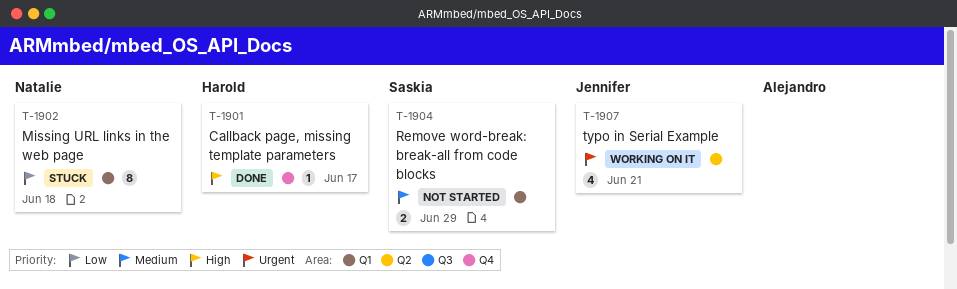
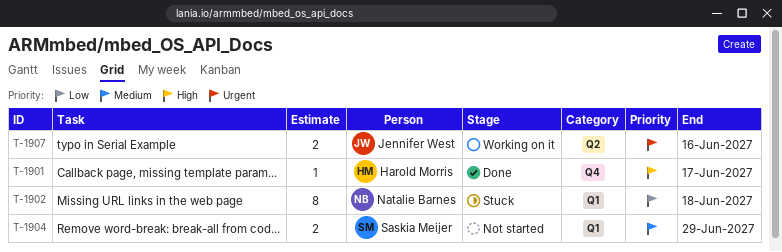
T-1907, estimate: 4 -> 2
T-1907, due: Jun 21 -> Jun 16

